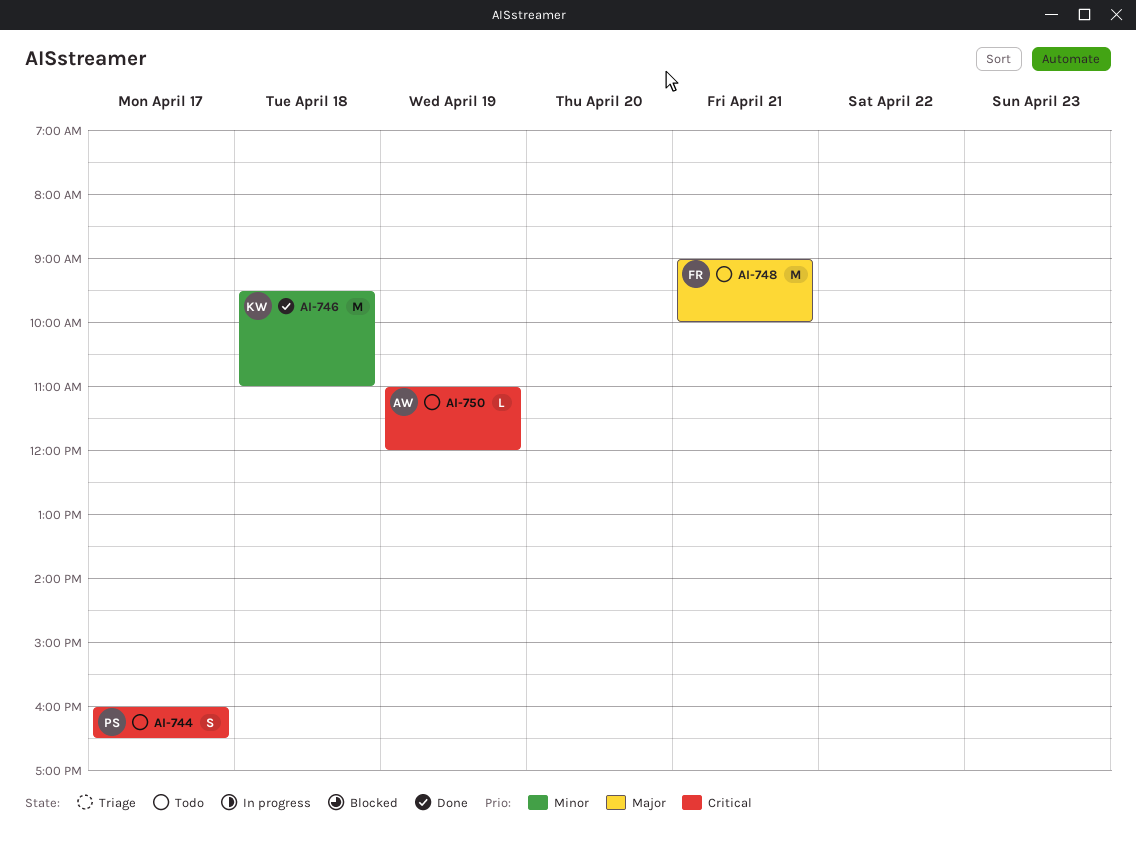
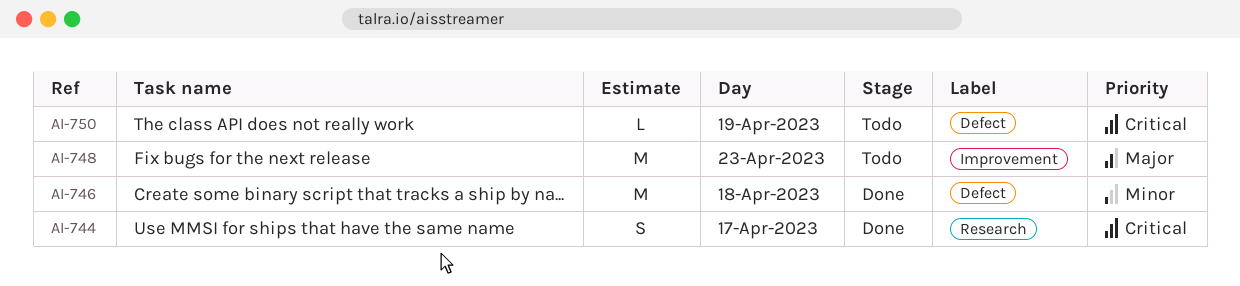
AI-744, status: Todo -> Done
AI-748, day: Apr 21 -> Apr 23

